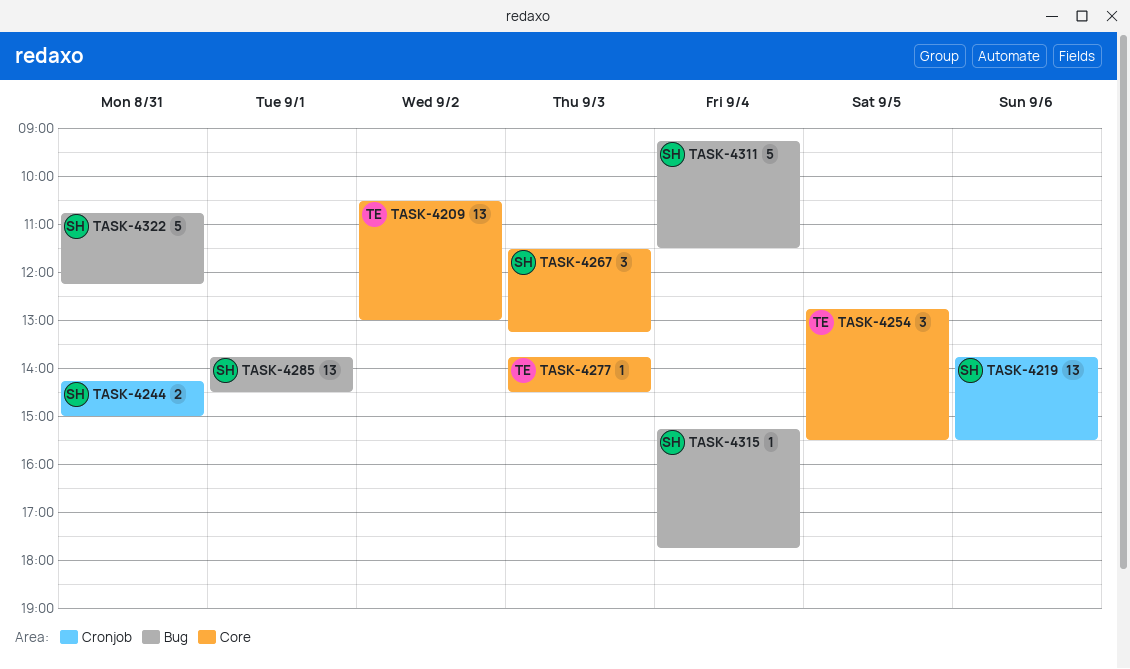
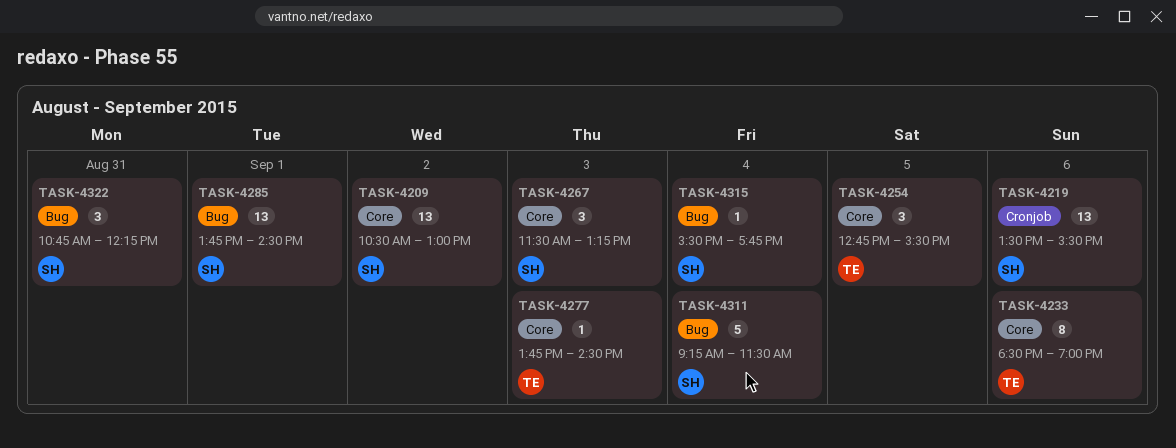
TASK-4209, owner: TE -> SH
TASK-4219, begins: 13:45 -> 13:30
TASK-4233: none -> present
TASK-4244: present -> none
TASK-4315, begins: 15:15 -> 15:30
TASK-4322, estimate: 5 -> 3

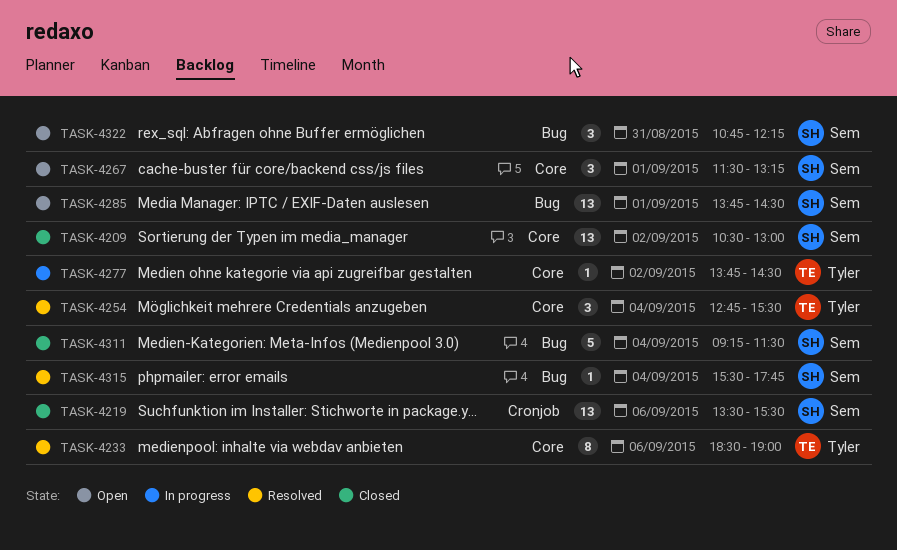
TASK-4254, day: Sep 5 -> Sep 4
TASK-4267, day: Sep 3 -> Sep 1
TASK-4277, day: Sep 3 -> Sep 2

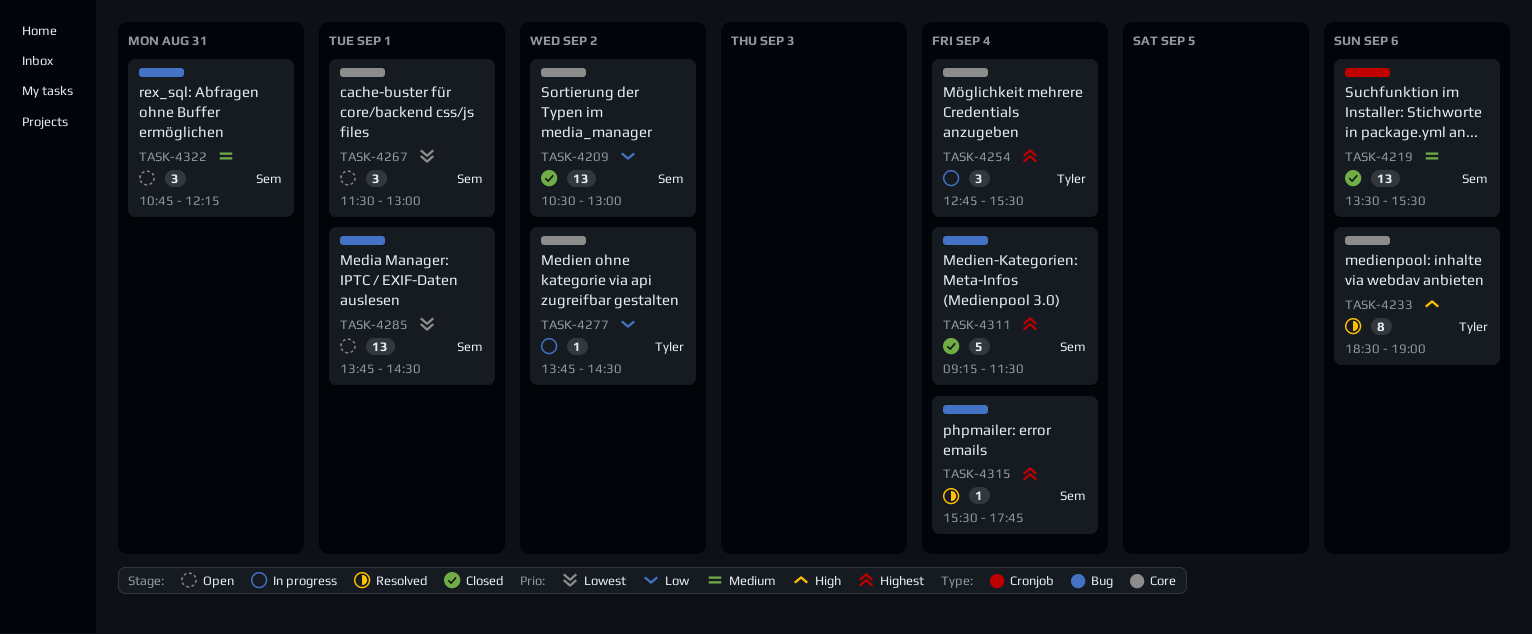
TASK-4254, status: Resolved -> In progress
TASK-4267, ends: 13:15 -> 13:00

